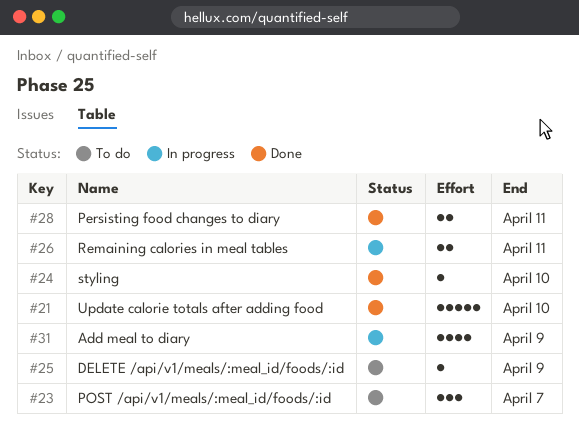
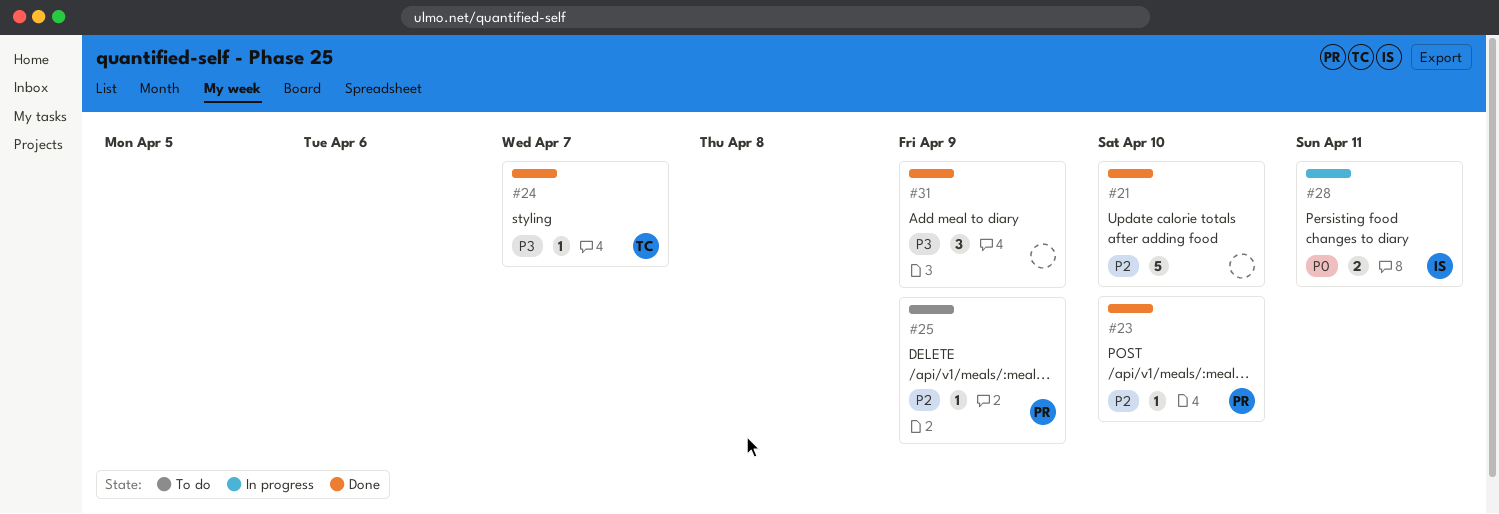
#23, status: To do -> Done
#23, estimate: 3 -> 1
#23, due: Apr 7 -> Apr 10
#24, due: Apr 10 -> Apr 7
#26: present -> none
#28, status: Done -> In progress
#31, status: In progress -> Done
#31, estimate: 4 -> 3

